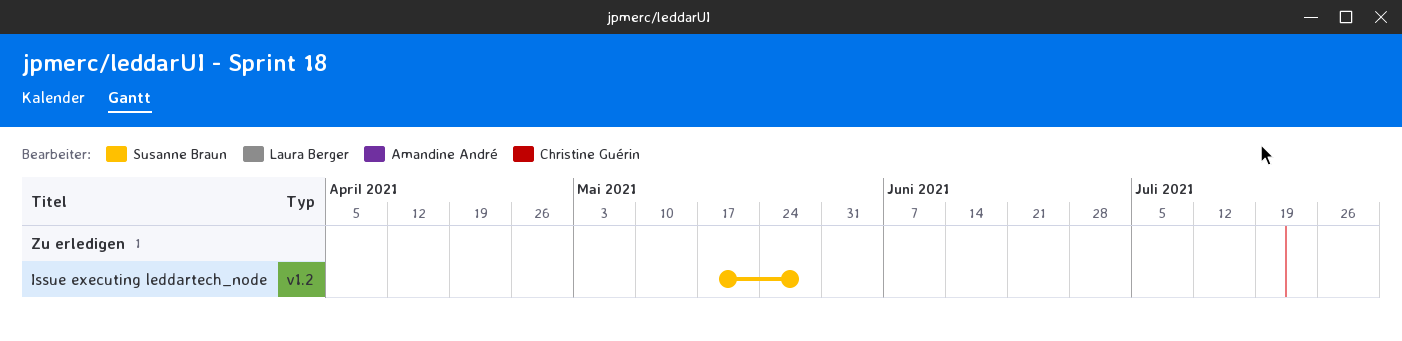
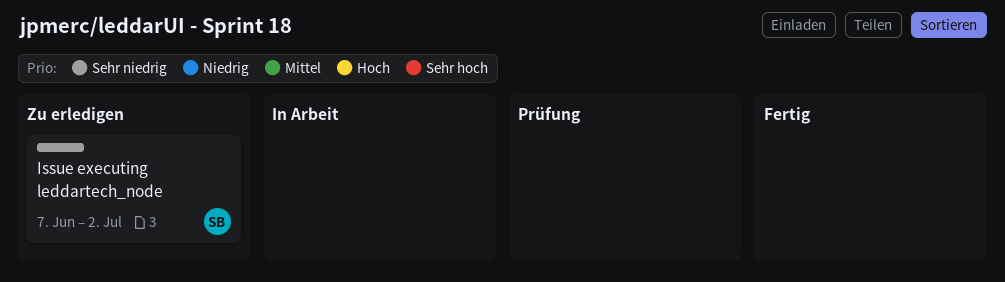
Issue executing leddartech_node, start: May 17 -> Jun 7
Issue executing leddartech_node, due: May 28 -> Jul 2

